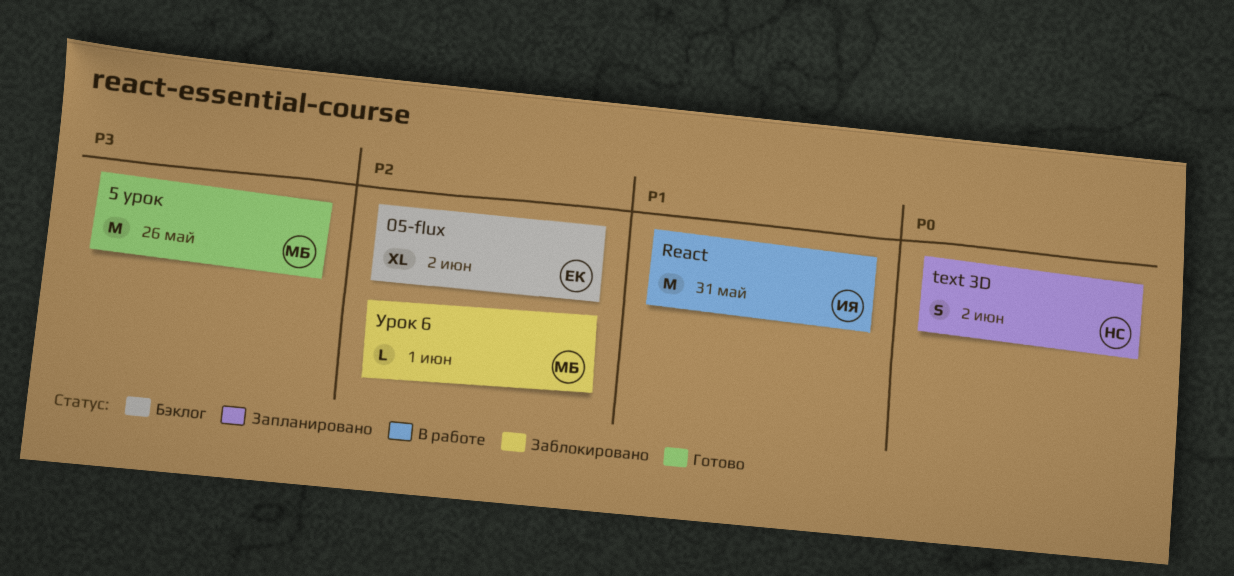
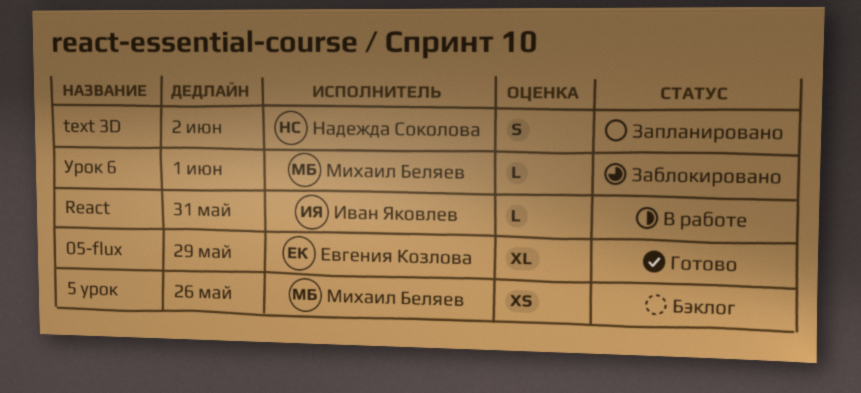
05-flux, status: Бэклог -> Готово
05-flux, due: Jun 2 -> May 29
5 урок, status: Готово -> Бэклог
5 урок, estimate: M -> XS
React, estimate: M -> L

